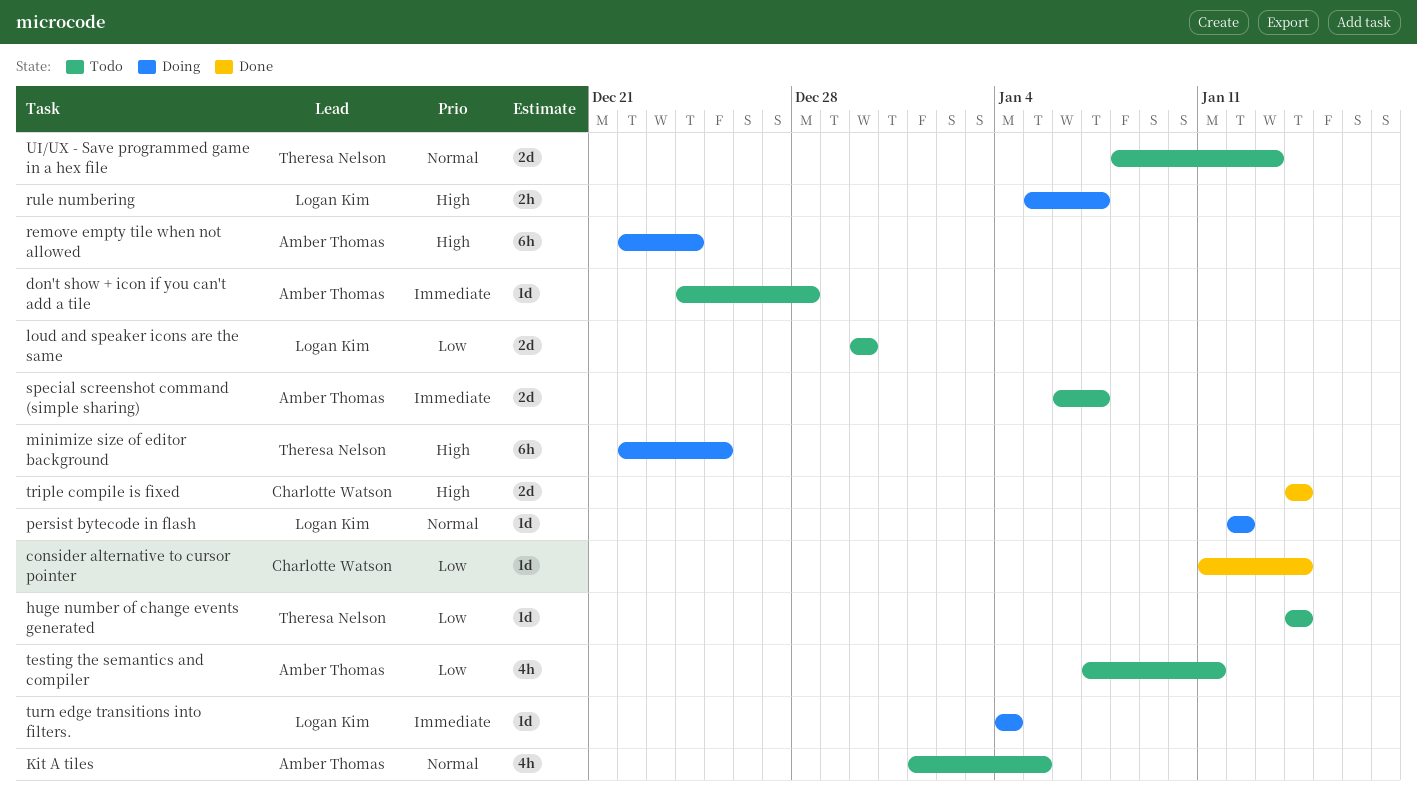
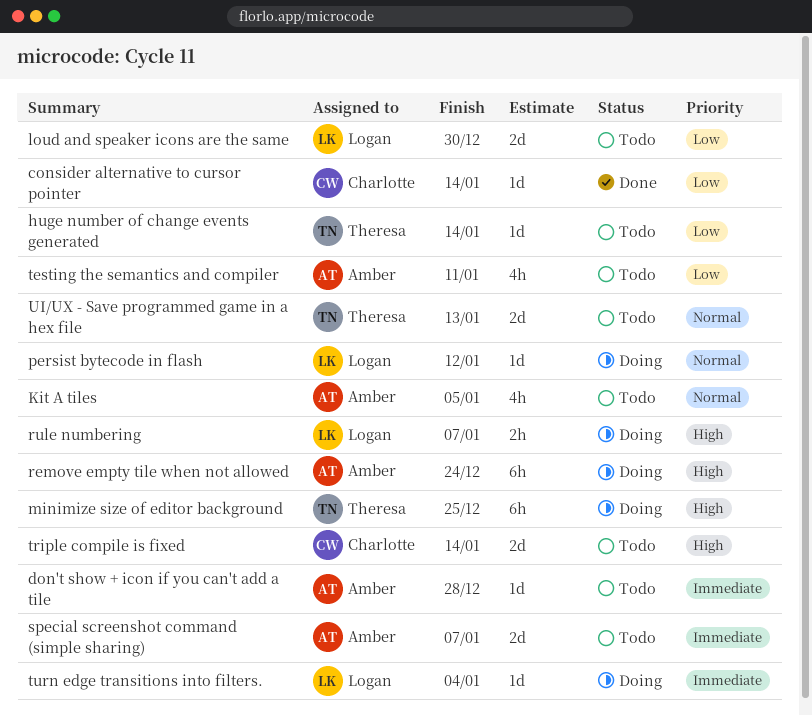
triple compile is fixed, status: Done -> Todo

